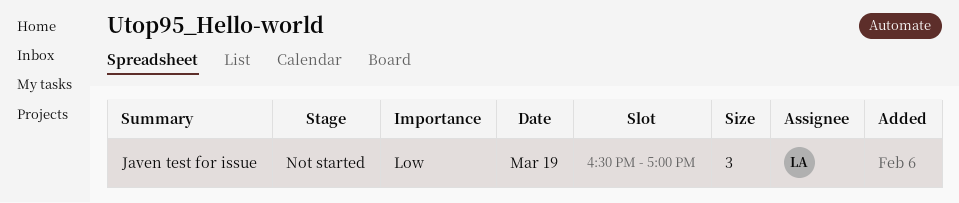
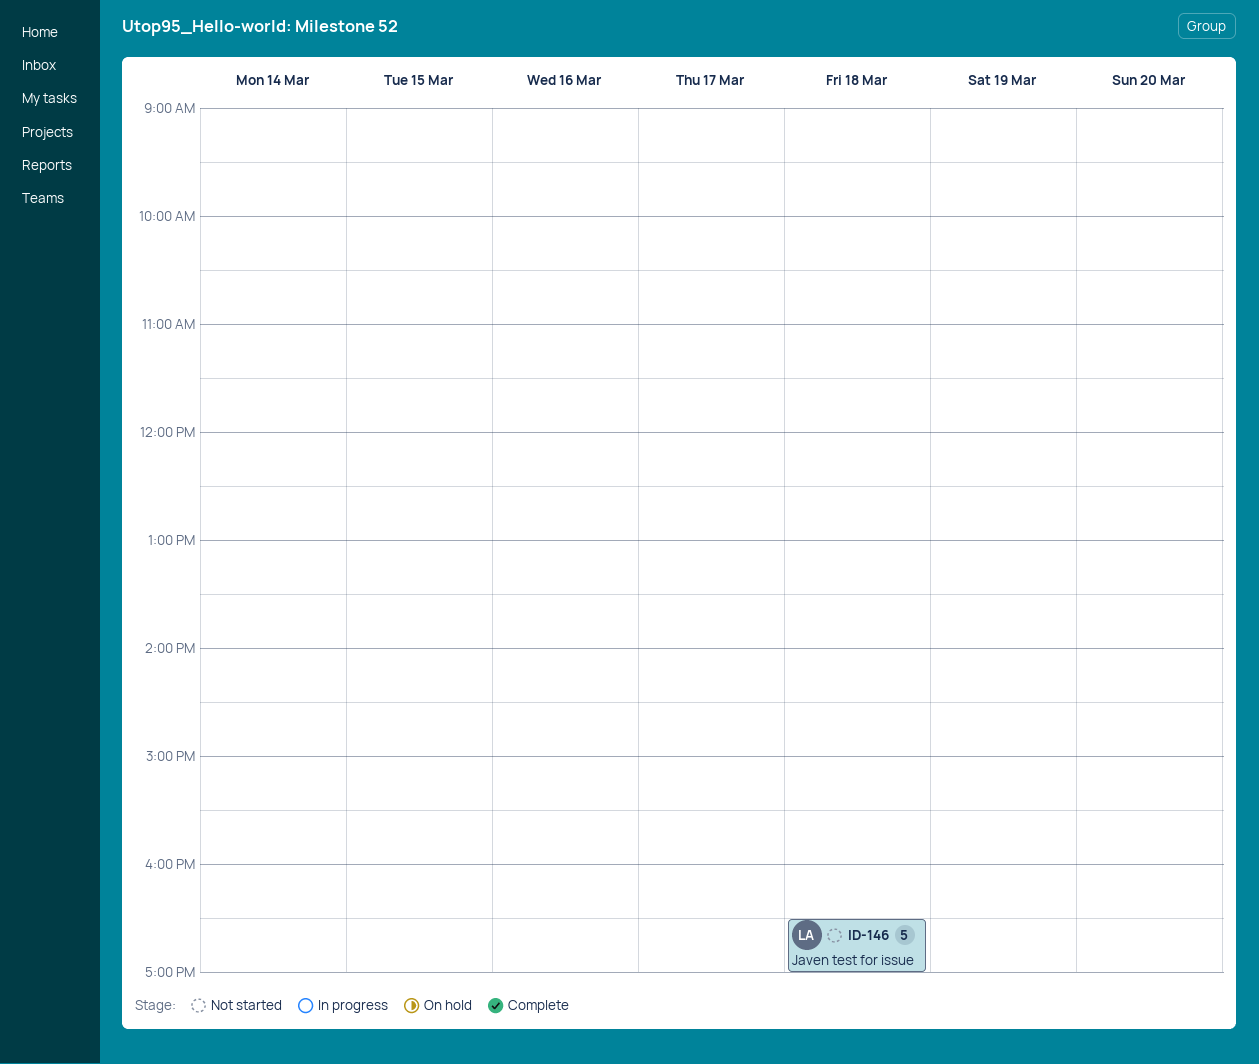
Javen test for issue, estimate: 3 -> 5
Javen test for issue, day: Mar 19 -> Mar 18

